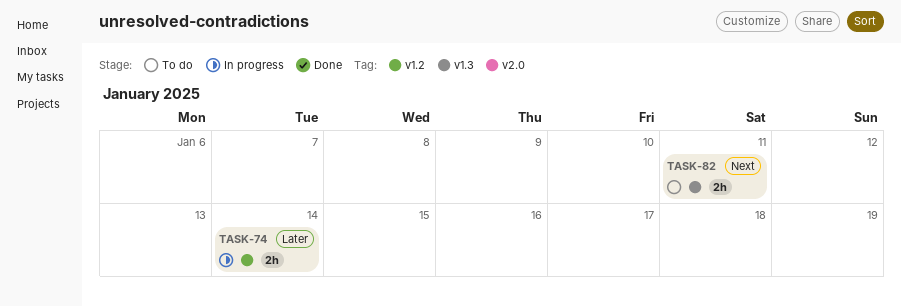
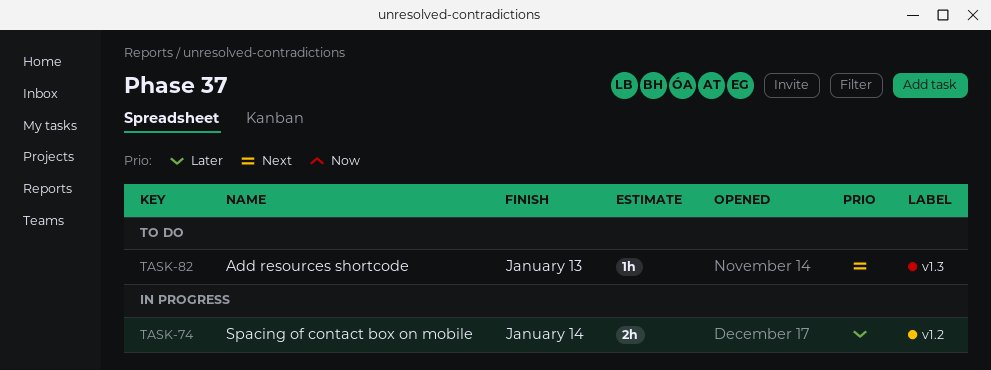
TASK-82, estimate: 2h -> 1h
TASK-82, due: Jan 11 -> Jan 13

